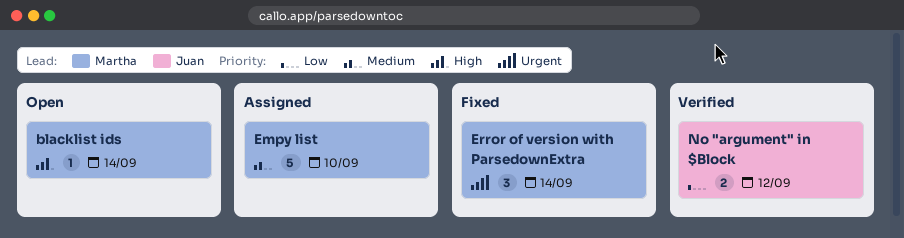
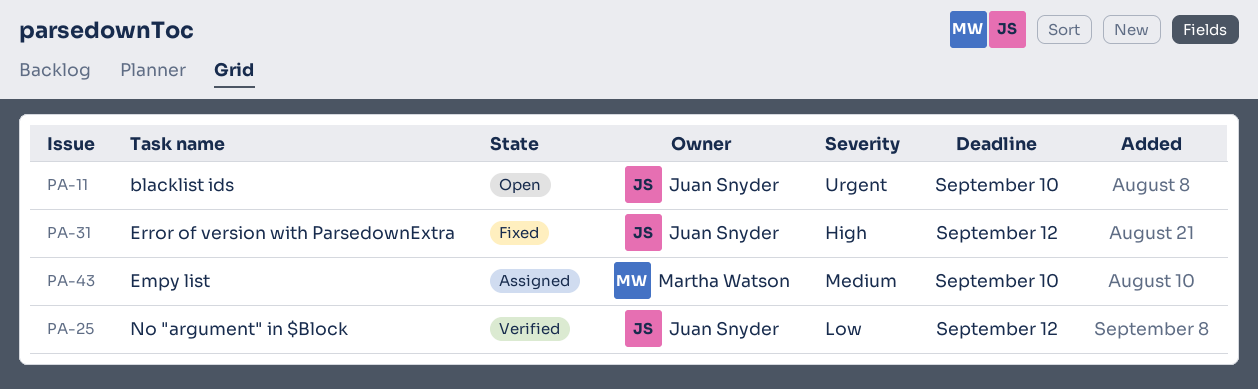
blacklist ids, owner: Martha Watson -> Juan Snyder
blacklist ids, priority: High -> Urgent
blacklist ids, due: Sep 14 -> Sep 10
Error of version with ParsedownExtra, owner: Martha Watson -> Juan Snyder
Error of version with ParsedownExtra, priority: Urgent -> High
Error of version with ParsedownExtra, due: Sep 14 -> Sep 12

